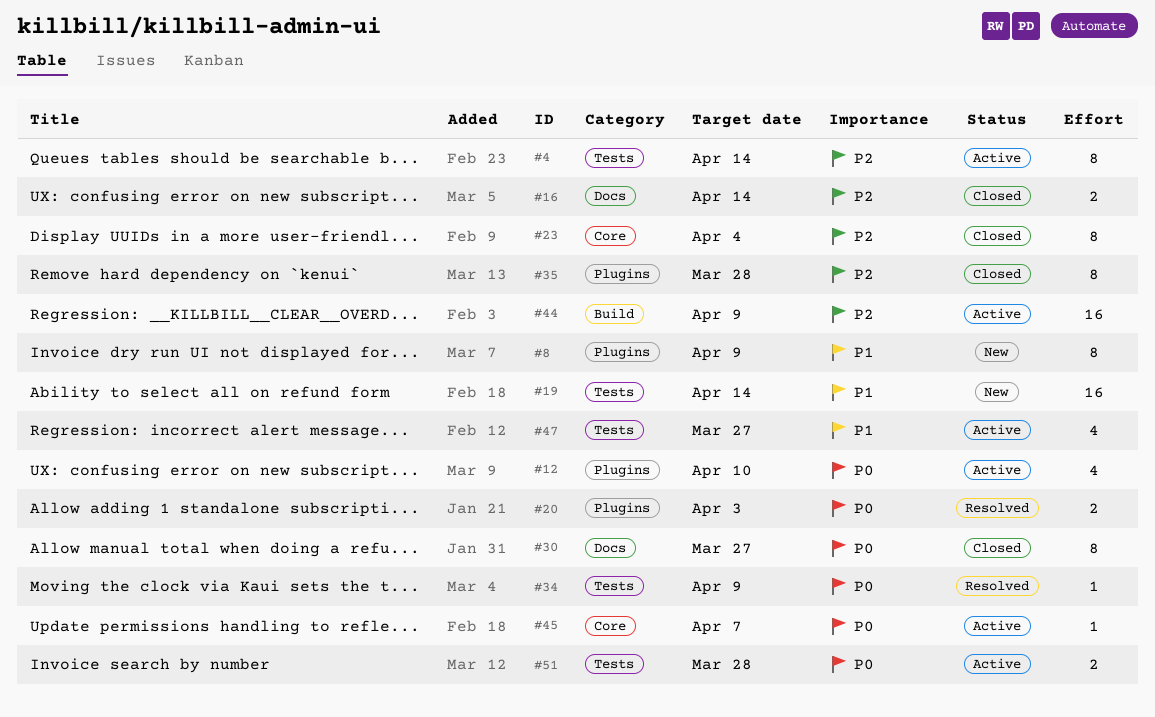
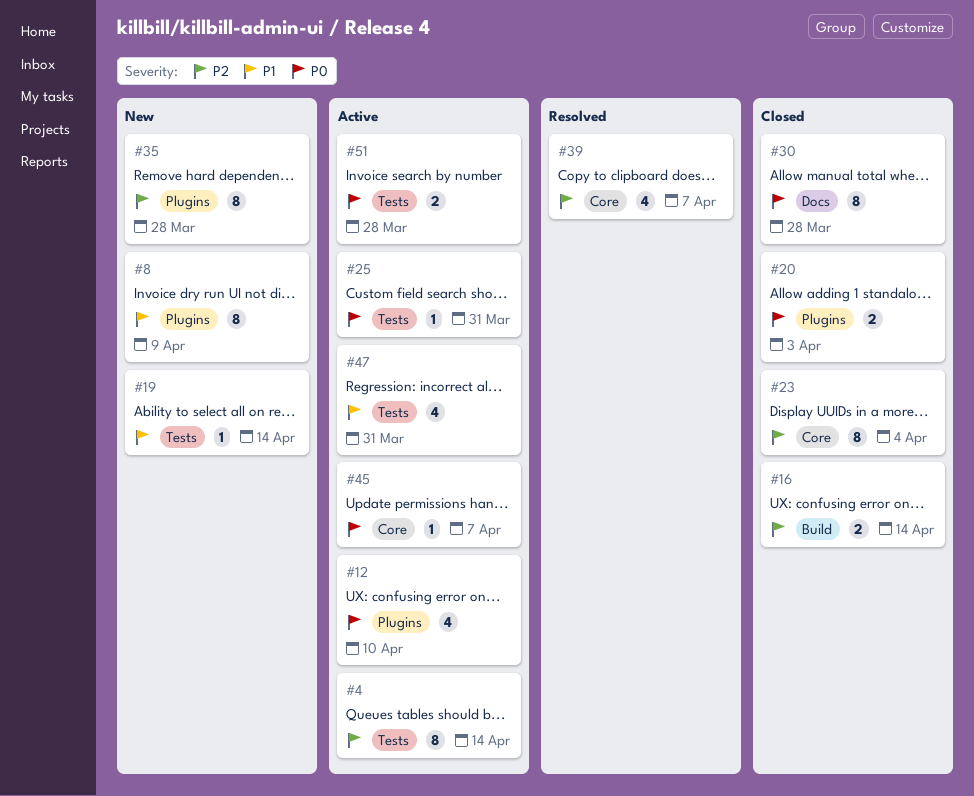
#16, label: Docs -> Build
#19, estimate: 16 -> 1
#20, status: Resolved -> Closed
#25: none -> present
#30, due: Mar 27 -> Mar 28
#34: present -> none
#35, status: Closed -> New
#39: none -> present
#44: present -> none
#47, due: Mar 27 -> Mar 31

